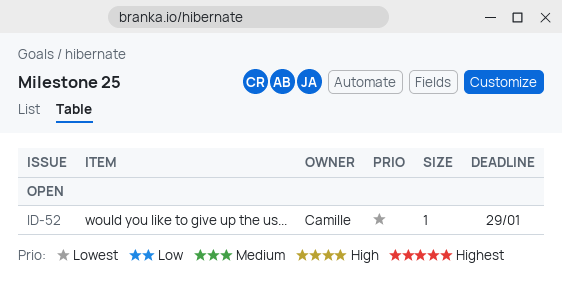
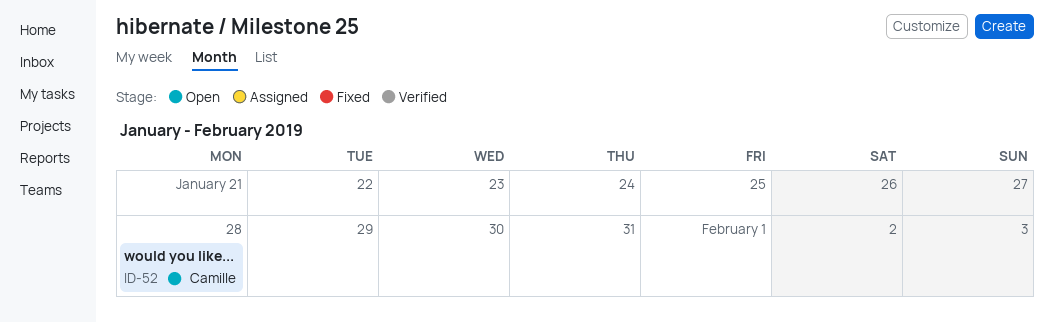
ID-52, due: Jan 29 -> Jan 28

